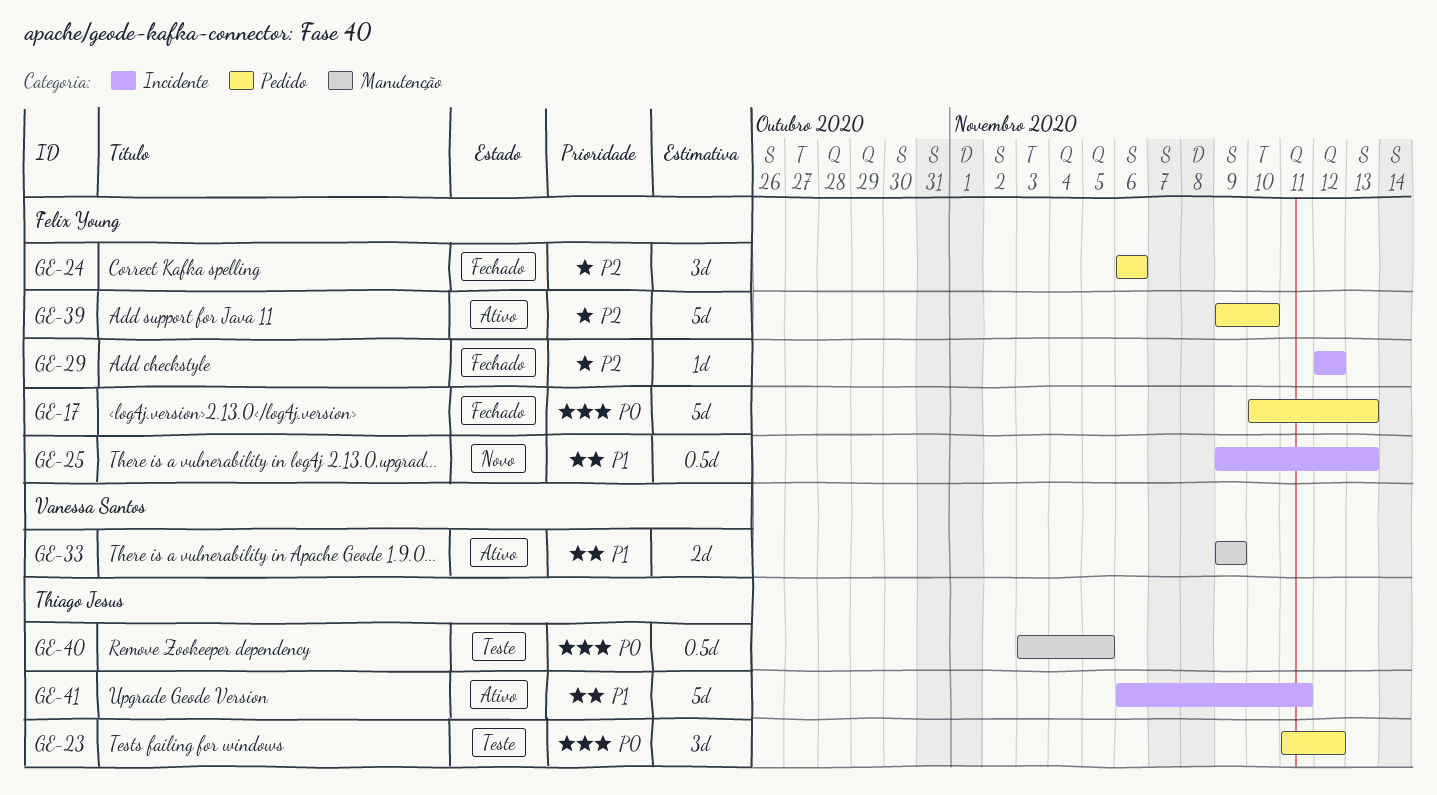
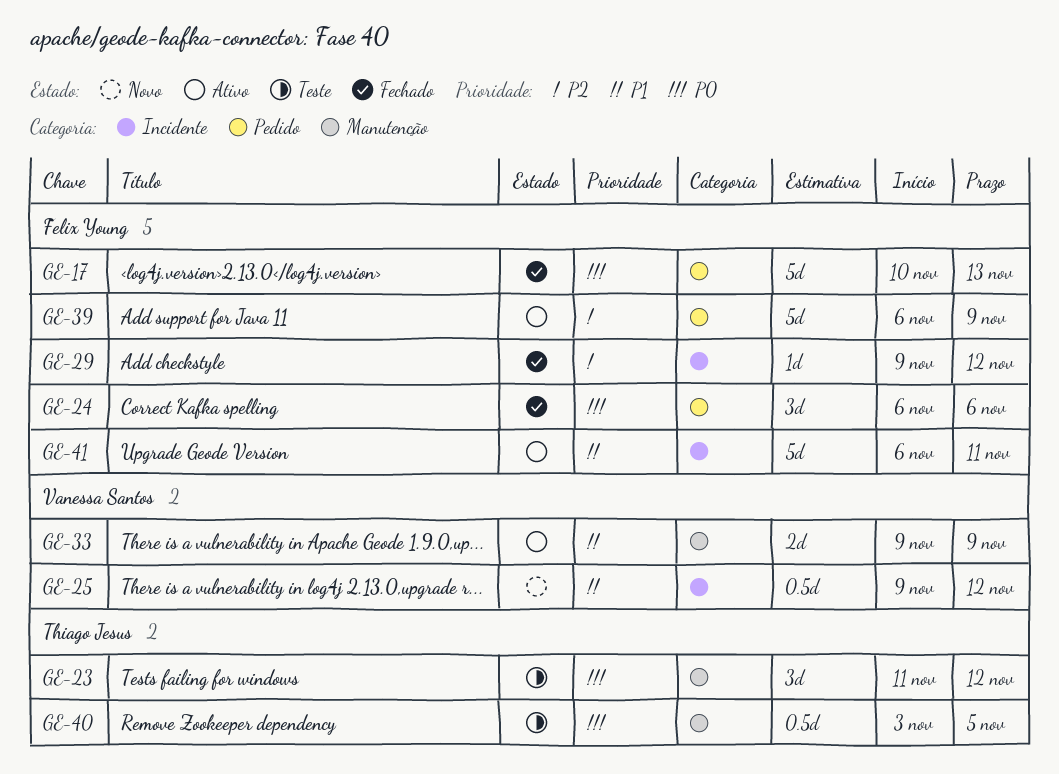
GE-23, label: Pedido -> Manutenção
GE-24, priority: P2 -> P0
GE-25, owner: Felix Young -> Vanessa Santos
GE-25, due: Nov 13 -> Nov 12
GE-29, start: Nov 12 -> Nov 9
GE-39, start: Nov 9 -> Nov 6
GE-39, due: Nov 10 -> Nov 9
GE-41, owner: Thiago Jesus -> Felix Young

